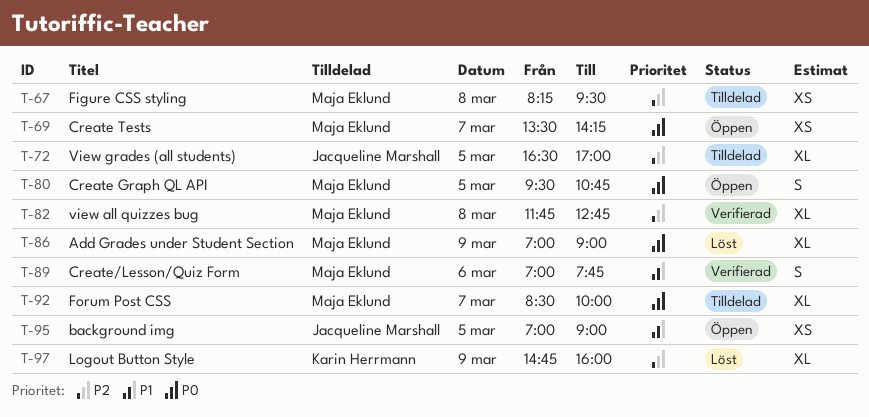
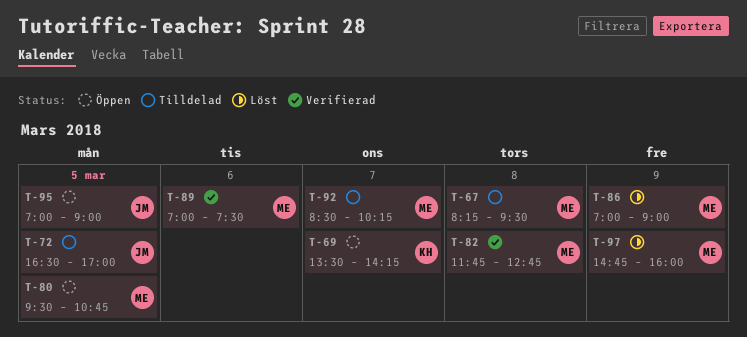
T-69, owner: Maja Eklund -> Karin Herrmann
T-89, ends: 07:45 -> 07:30
T-92, ends: 10:00 -> 10:15
T-97, owner: Karin Herrmann -> Maja Eklund

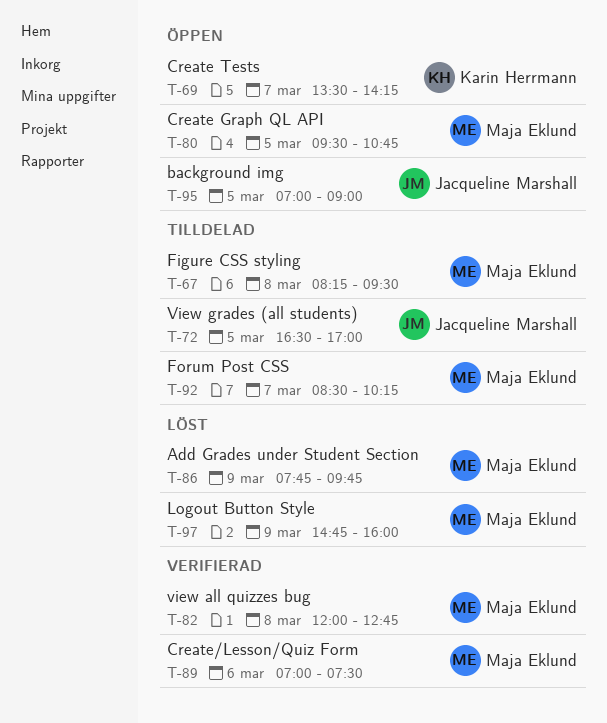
T-82, begins: 11:45 -> 12:00
T-86, begins: 07:00 -> 07:45
T-86, ends: 09:00 -> 09:45

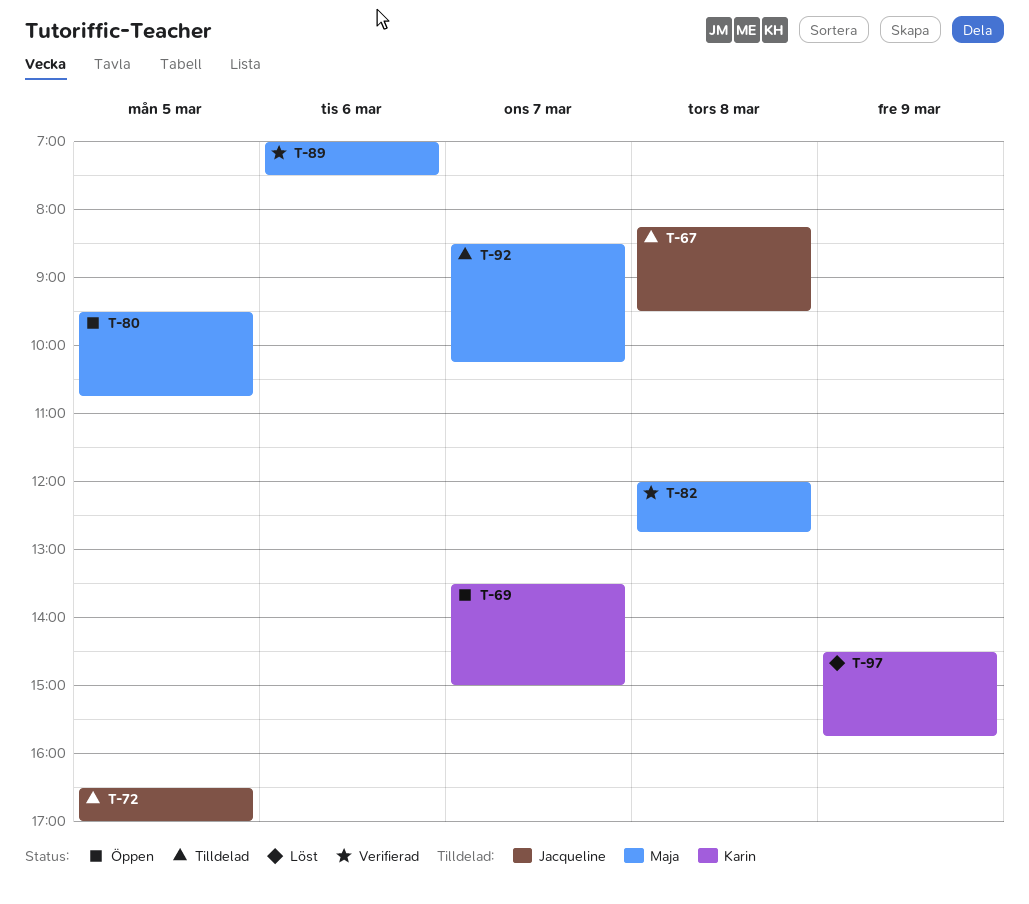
T-67, owner: Maja Eklund -> Jacqueline Marshall
T-69, ends: 14:15 -> 15:00
T-86: present -> none
T-95: present -> none
T-97, owner: Maja Eklund -> Karin Herrmann
T-97, begins: 14:45 -> 14:30
T-97, ends: 16:00 -> 15:45

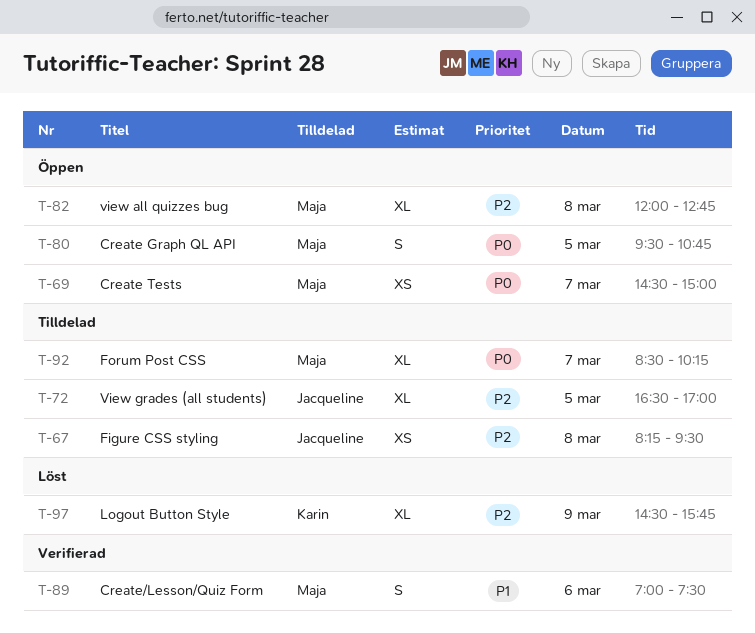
T-69, owner: Karin -> Maja
T-69, begins: 13:30 -> 14:30
T-82, status: Verifierad -> Öppen

